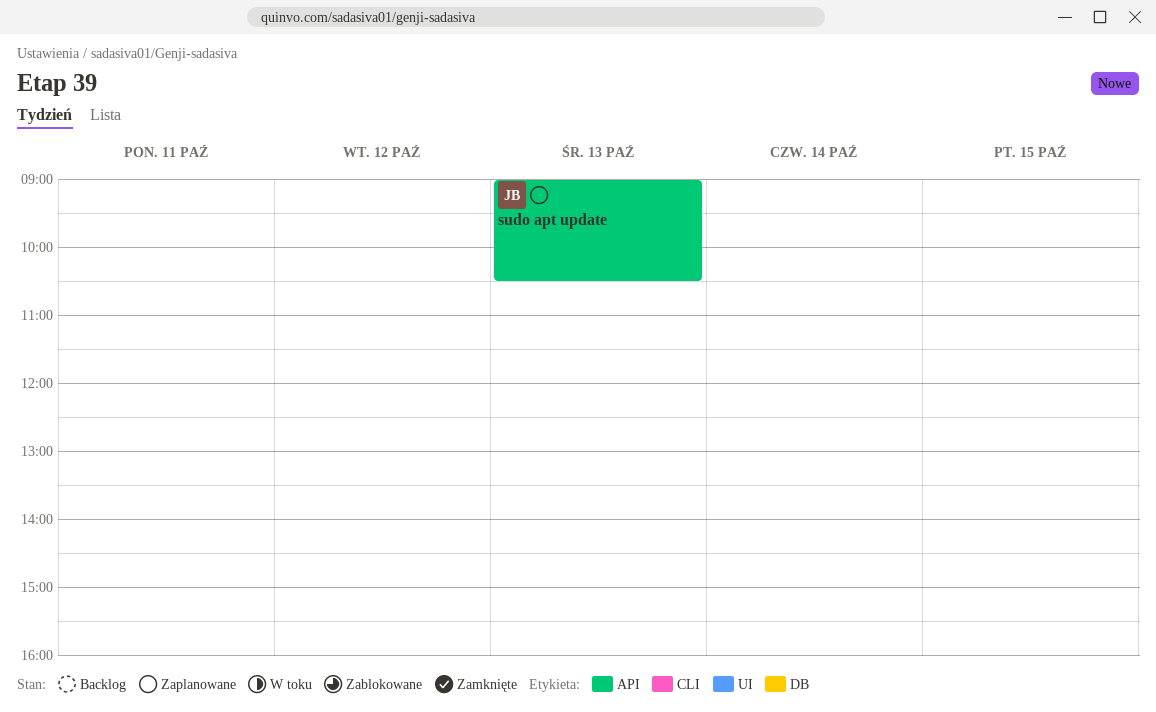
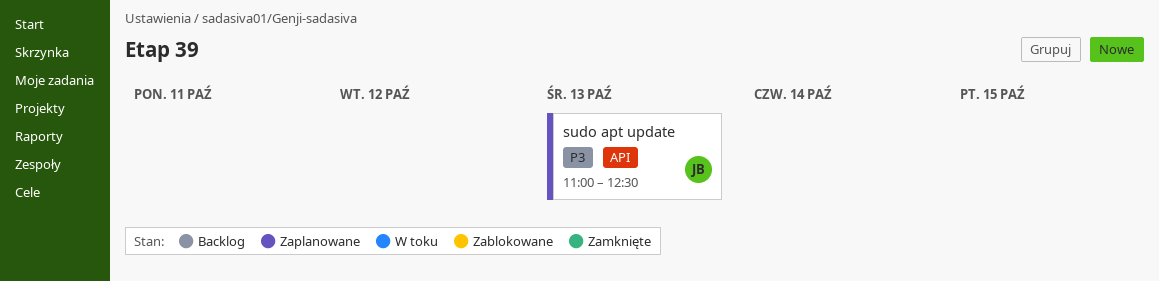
sudo apt update, begins: 09:00 -> 11:00
sudo apt update, ends: 10:30 -> 12:30

